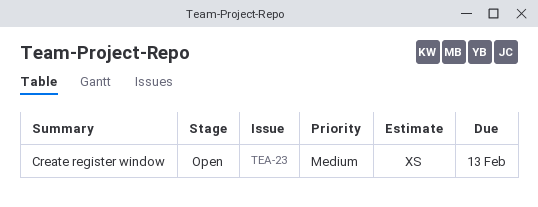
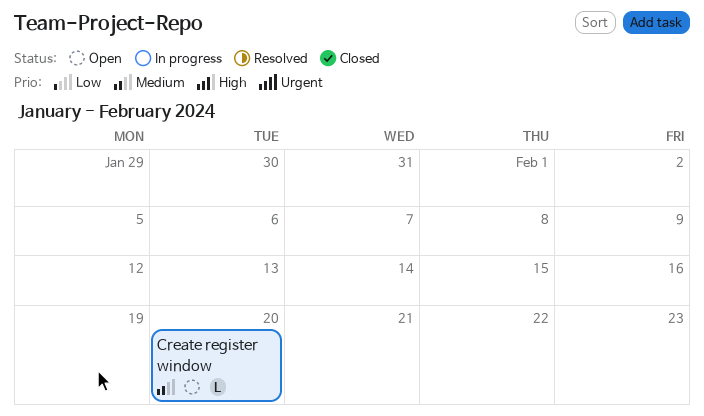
Create register window, estimate: XS -> L
Create register window, due: Feb 13 -> Feb 20

